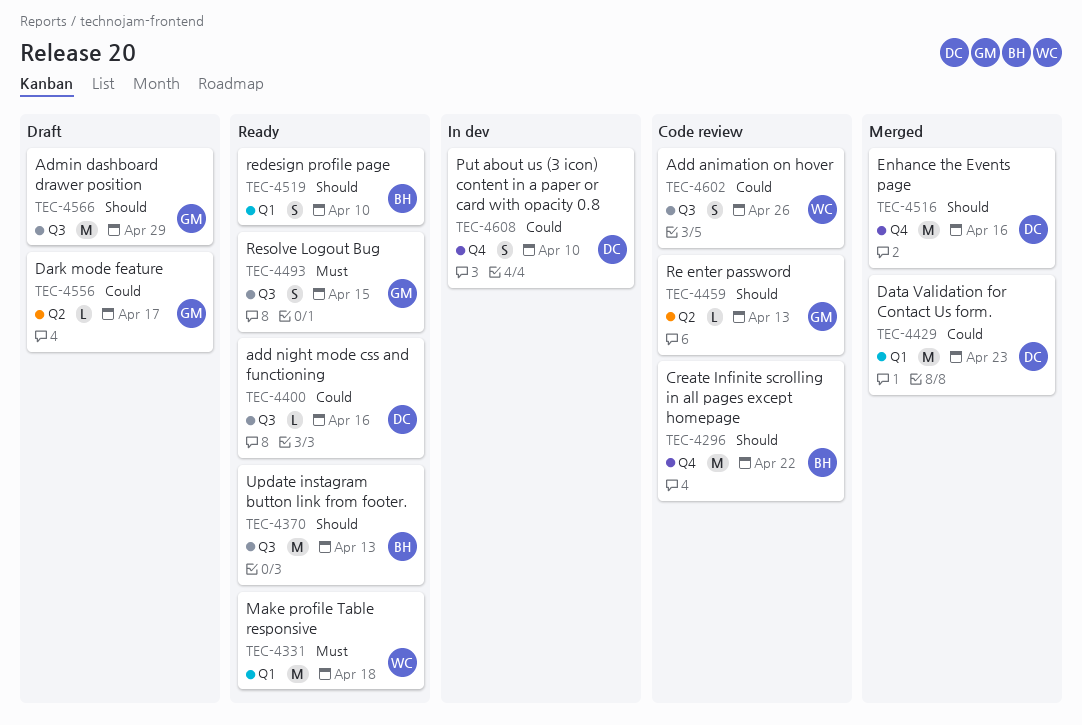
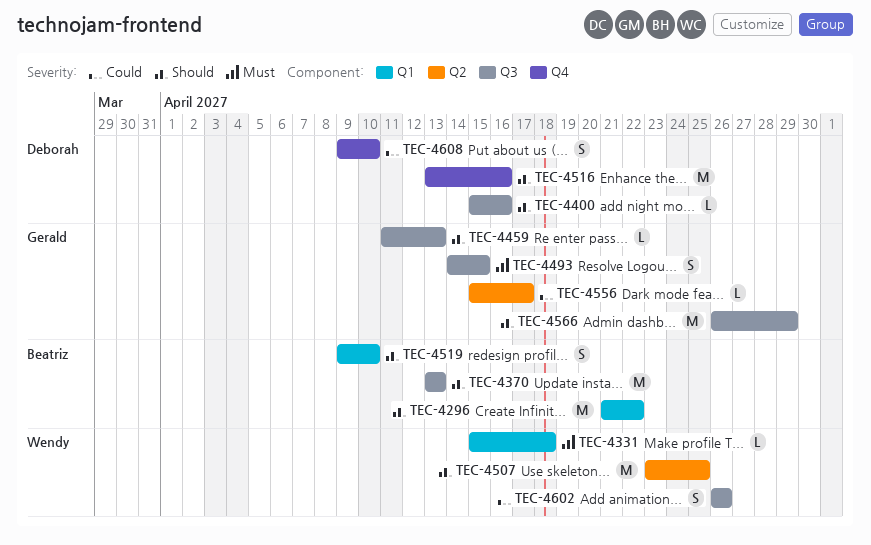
TEC-4296, label: Q4 -> Q1
TEC-4331, estimate: M -> L
TEC-4400, priority: Could -> Should
TEC-4429: present -> none
TEC-4459, label: Q2 -> Q3
TEC-4507: none -> present

